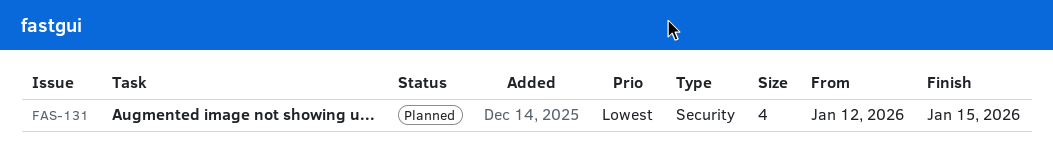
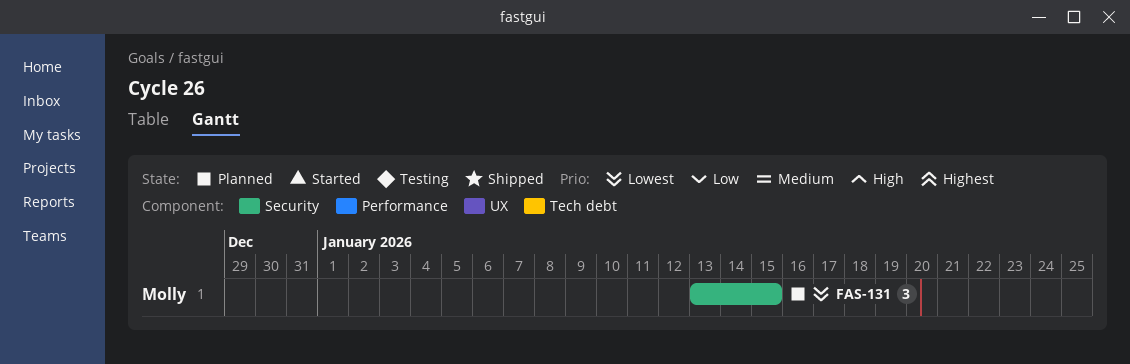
FAS-131, estimate: 4 -> 3
FAS-131, start: Jan 12 -> Jan 13

